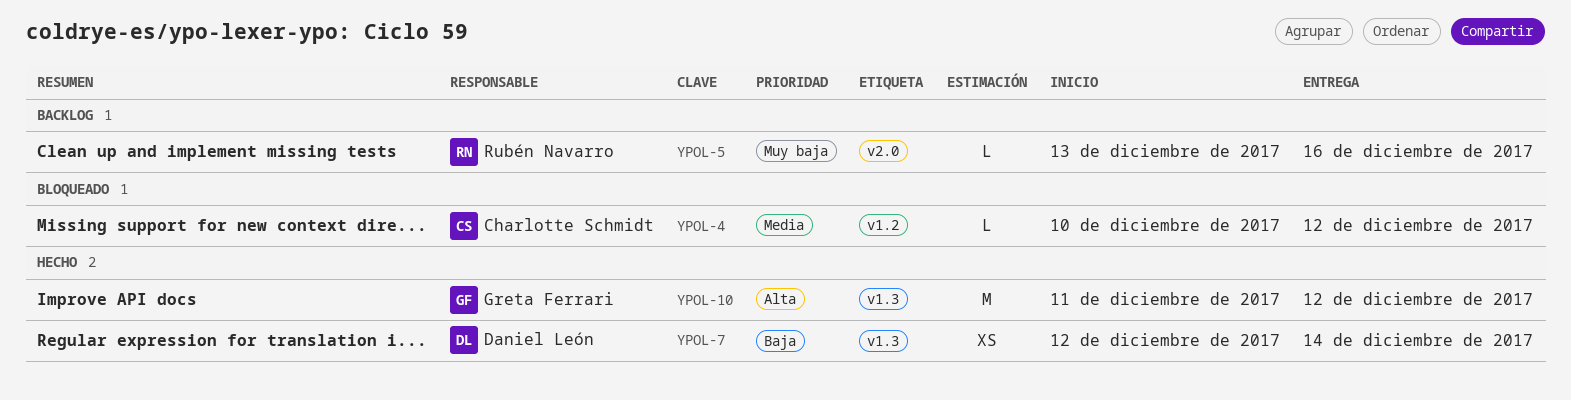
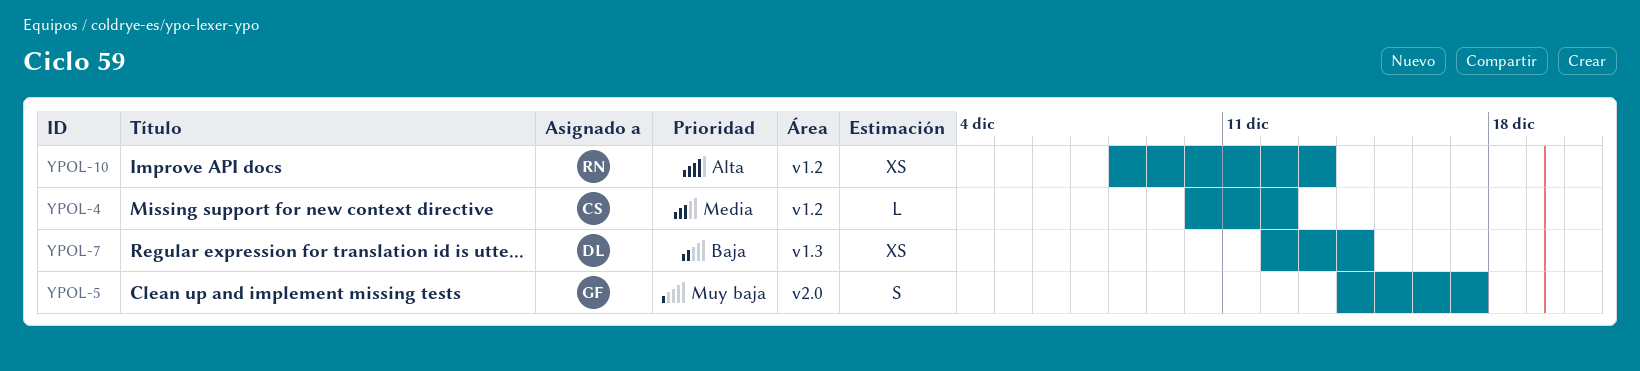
YPOL-5, owner: Rubén Navarro -> Greta Ferrari
YPOL-5, estimate: L -> S
YPOL-5, start: Dec 13 -> Dec 14
YPOL-5, due: Dec 16 -> Dec 17
YPOL-10, owner: Greta Ferrari -> Rubén Navarro
YPOL-10, label: v1.3 -> v1.2
YPOL-10, estimate: M -> XS
YPOL-10, start: Dec 11 -> Dec 8
YPOL-10, due: Dec 12 -> Dec 13

